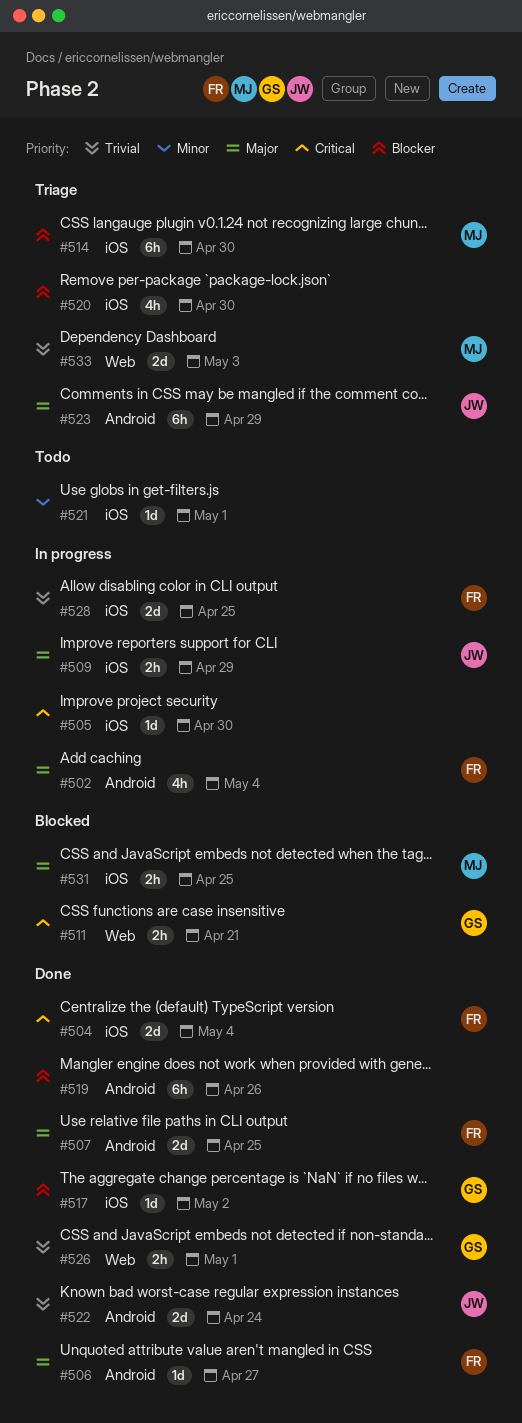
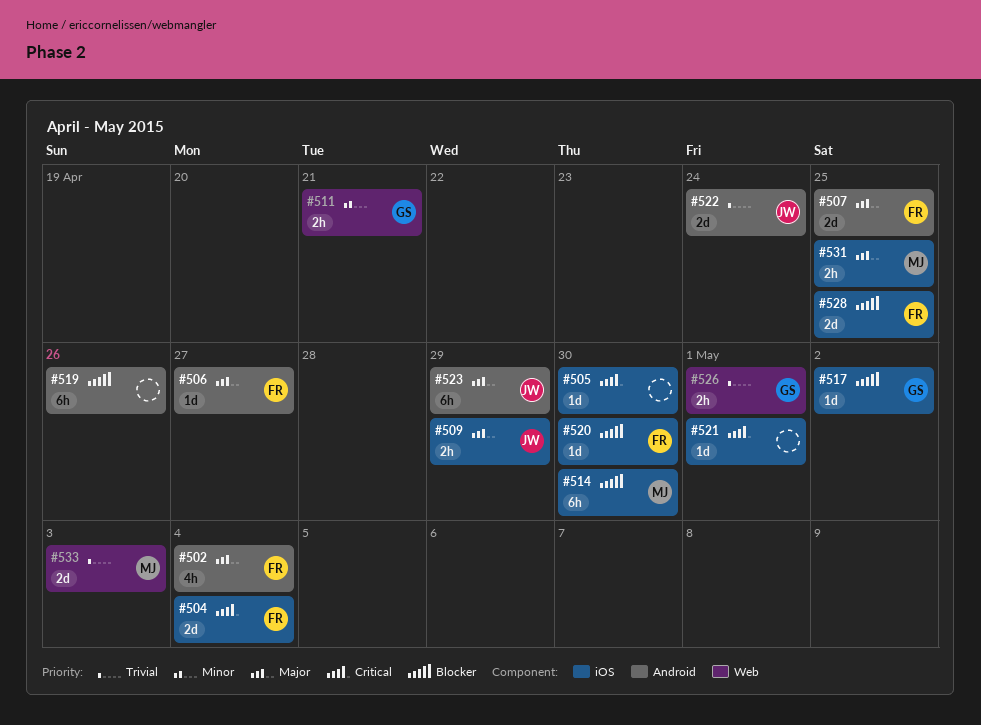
#511, priority: Critical -> Minor
#520, owner: none -> FR
#520, estimate: 4h -> 1d
#521, priority: Minor -> Critical
#528, priority: Trivial -> Blocker

